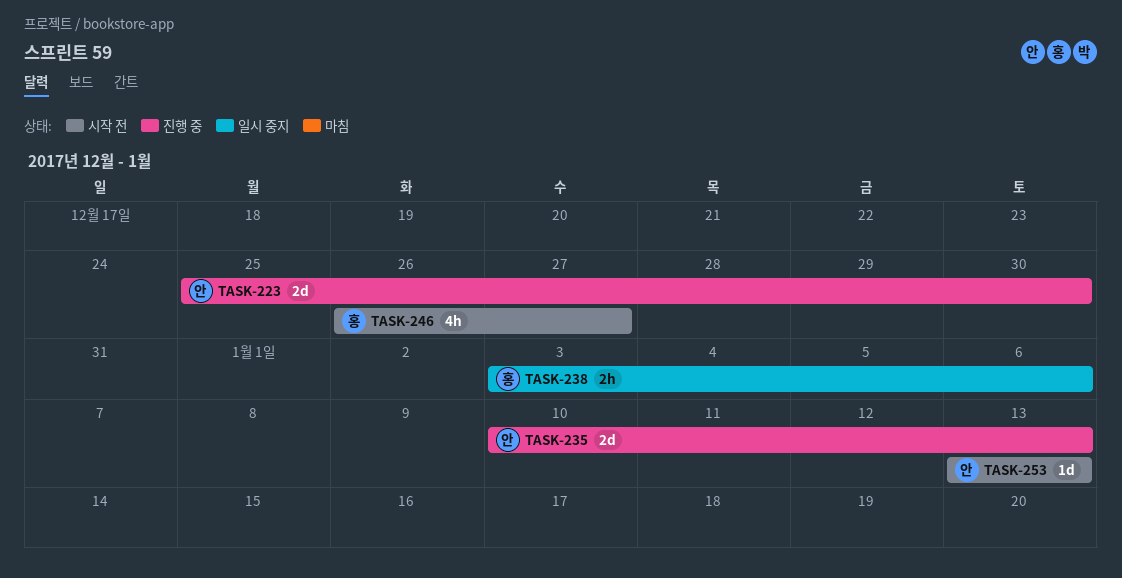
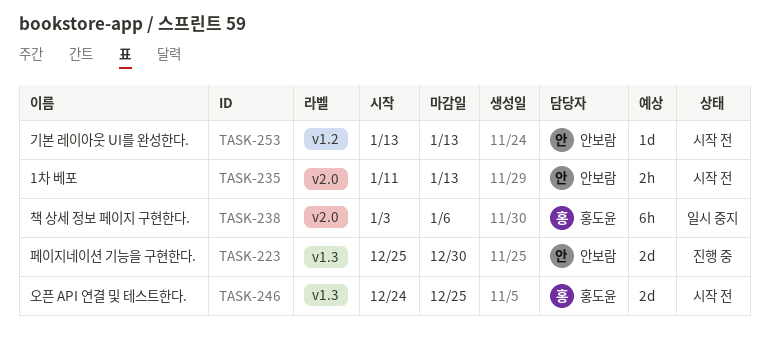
TASK-235, status: 진행 중 -> 시작 전
TASK-235, estimate: 2d -> 2h
TASK-235, start: Jan 10 -> Jan 11
TASK-238, estimate: 2h -> 6h
TASK-246, estimate: 4h -> 2d
TASK-246, start: Dec 26 -> Dec 24
TASK-246, due: Dec 27 -> Dec 25

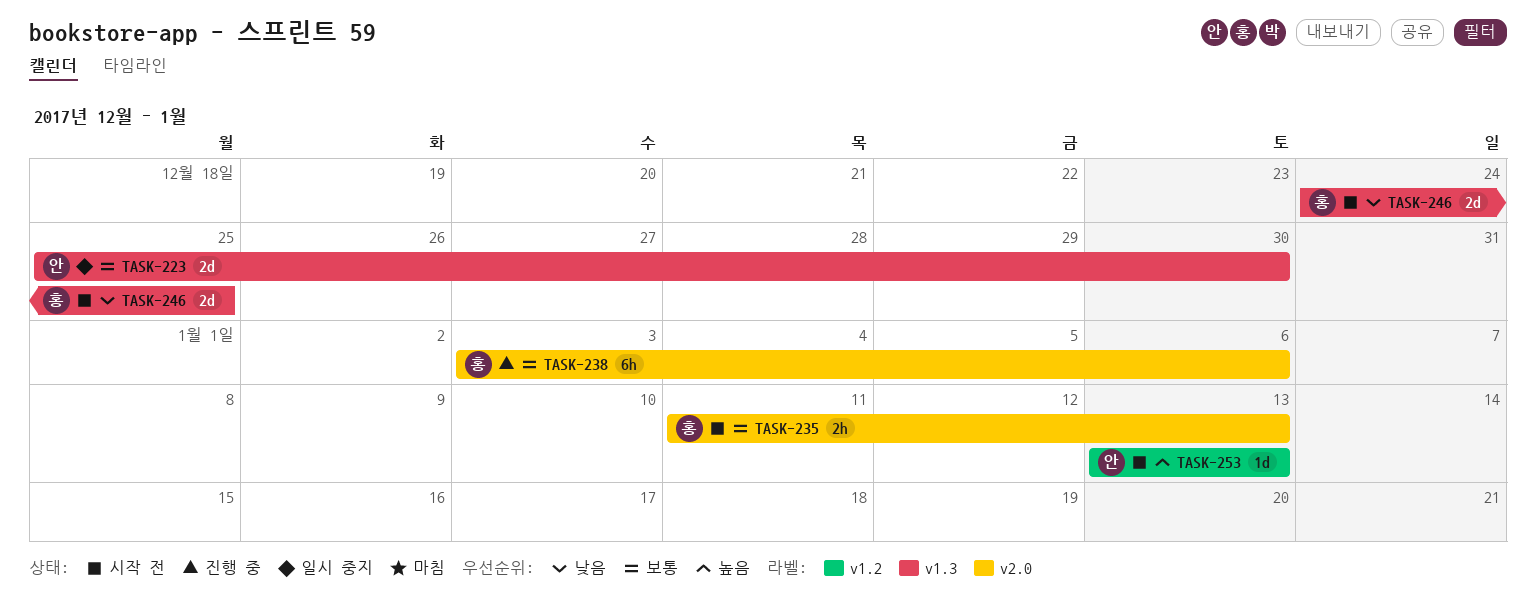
TASK-223, status: 진행 중 -> 일시 중지
TASK-235, owner: 안보람 -> 홍도윤
TASK-238, status: 일시 중지 -> 진행 중

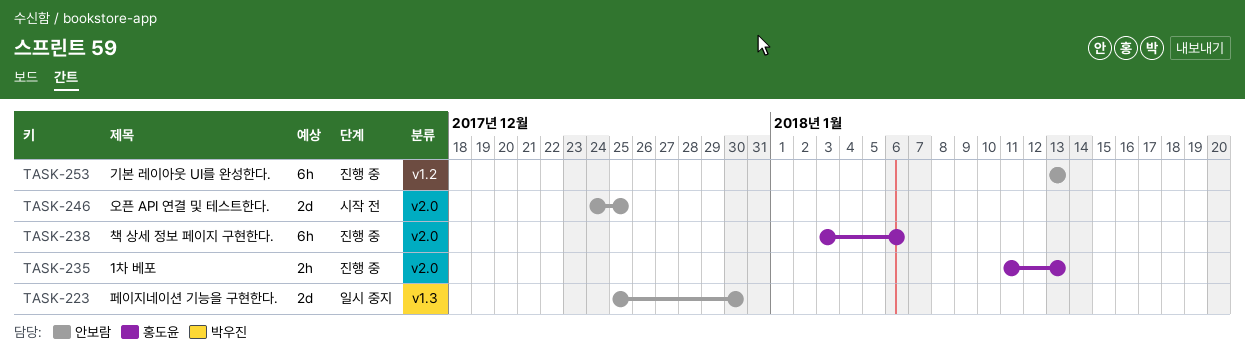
TASK-235, status: 시작 전 -> 진행 중
TASK-246, owner: 홍도윤 -> 안보람
TASK-246, label: v1.3 -> v2.0
TASK-253, status: 시작 전 -> 진행 중
TASK-253, estimate: 1d -> 6h

